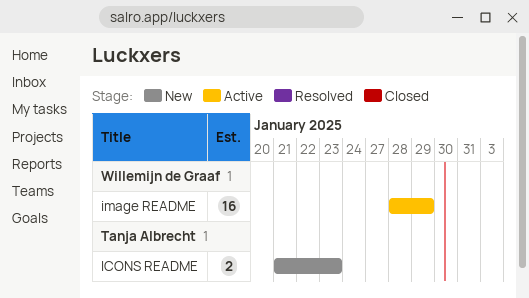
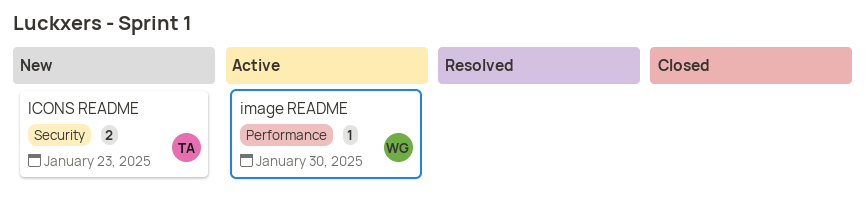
image README, estimate: 16 -> 1
image README, due: Jan 29 -> Jan 30

